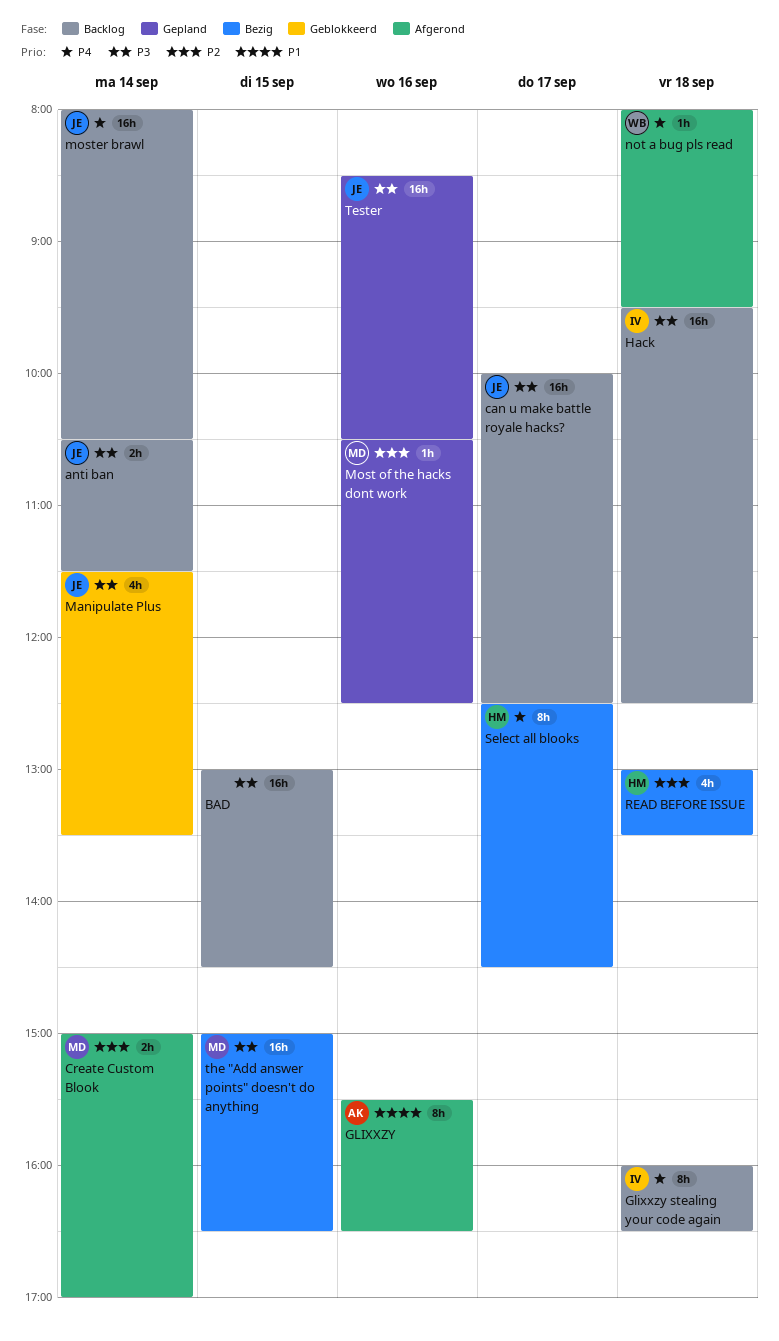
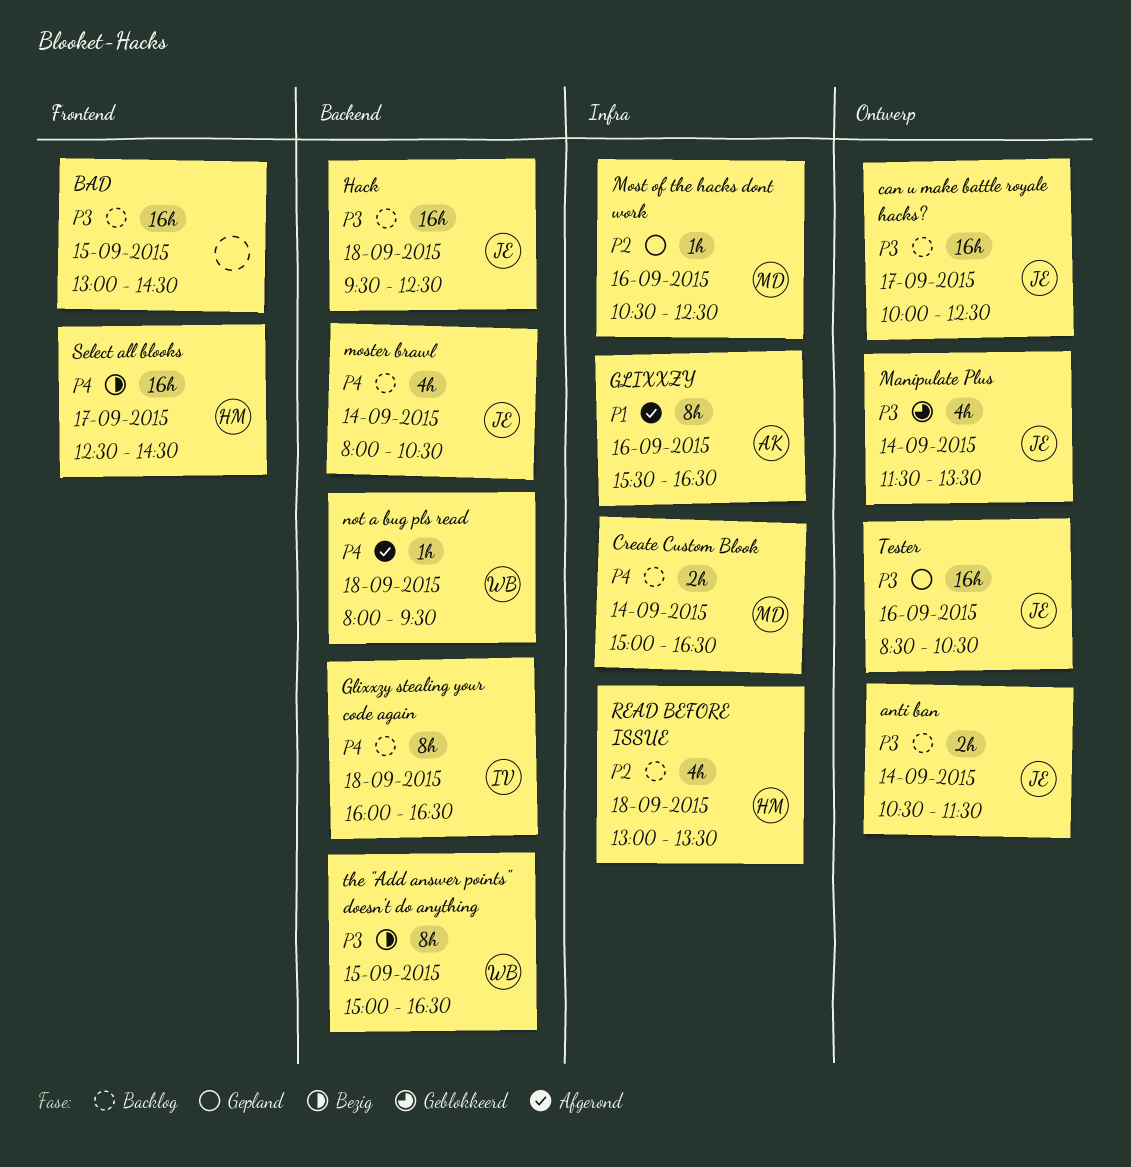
Create Custom Blook, status: Afgerond -> Backlog
Create Custom Blook, priority: P2 -> P4
Create Custom Blook, ends: 17:00 -> 16:30
Hack, owner: IV -> JE
moster brawl, estimate: 16h -> 4h
READ BEFORE ISSUE, status: Bezig -> Backlog
Select all blooks, estimate: 8h -> 16h
the "Add answer points" doesn't do anything, owner: MD -> WB
the "Add answer points" doesn't do anything, estimate: 16h -> 8h

